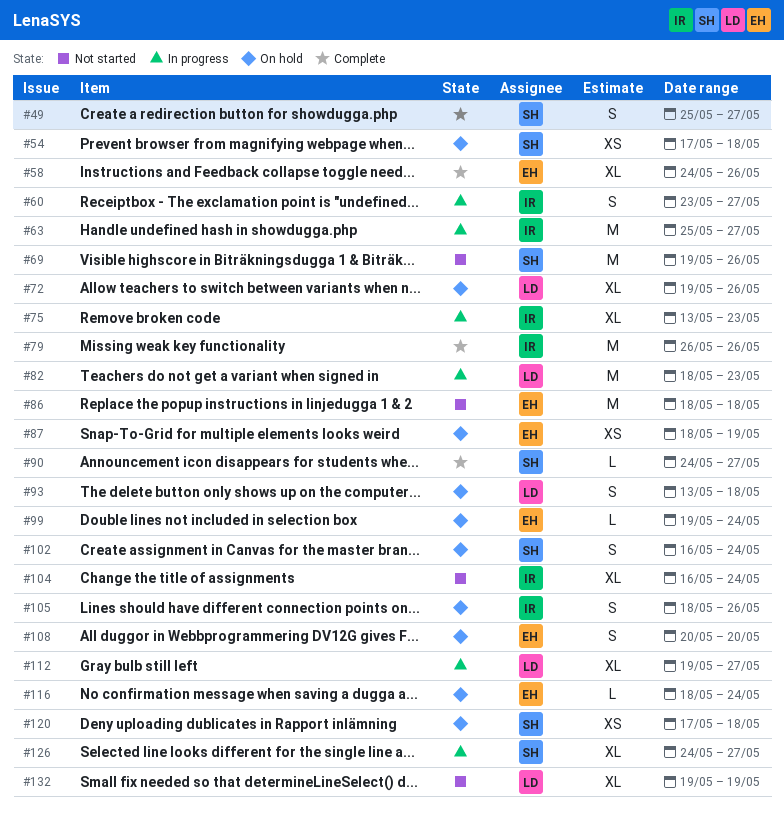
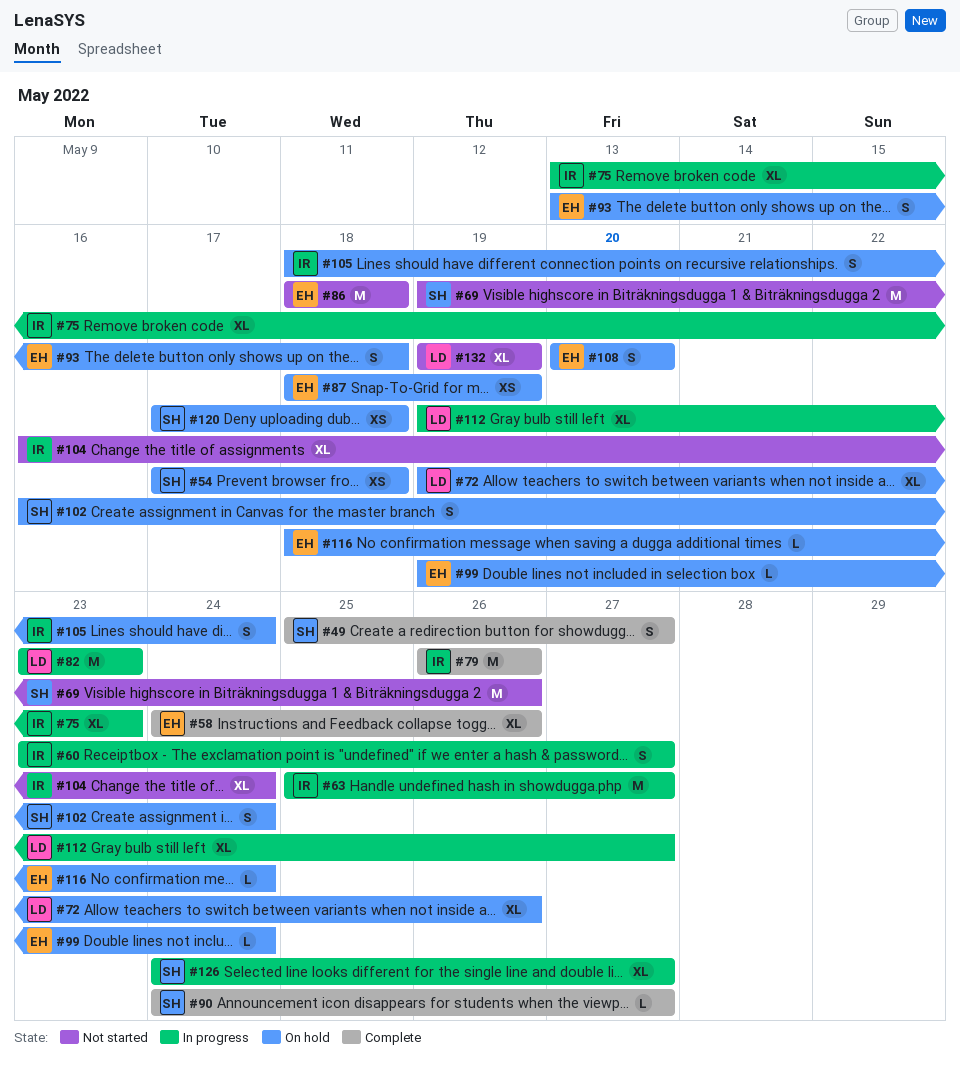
#82, start: May 18 -> May 23
#93, owner: LD -> EH
#105, due: May 26 -> May 24

